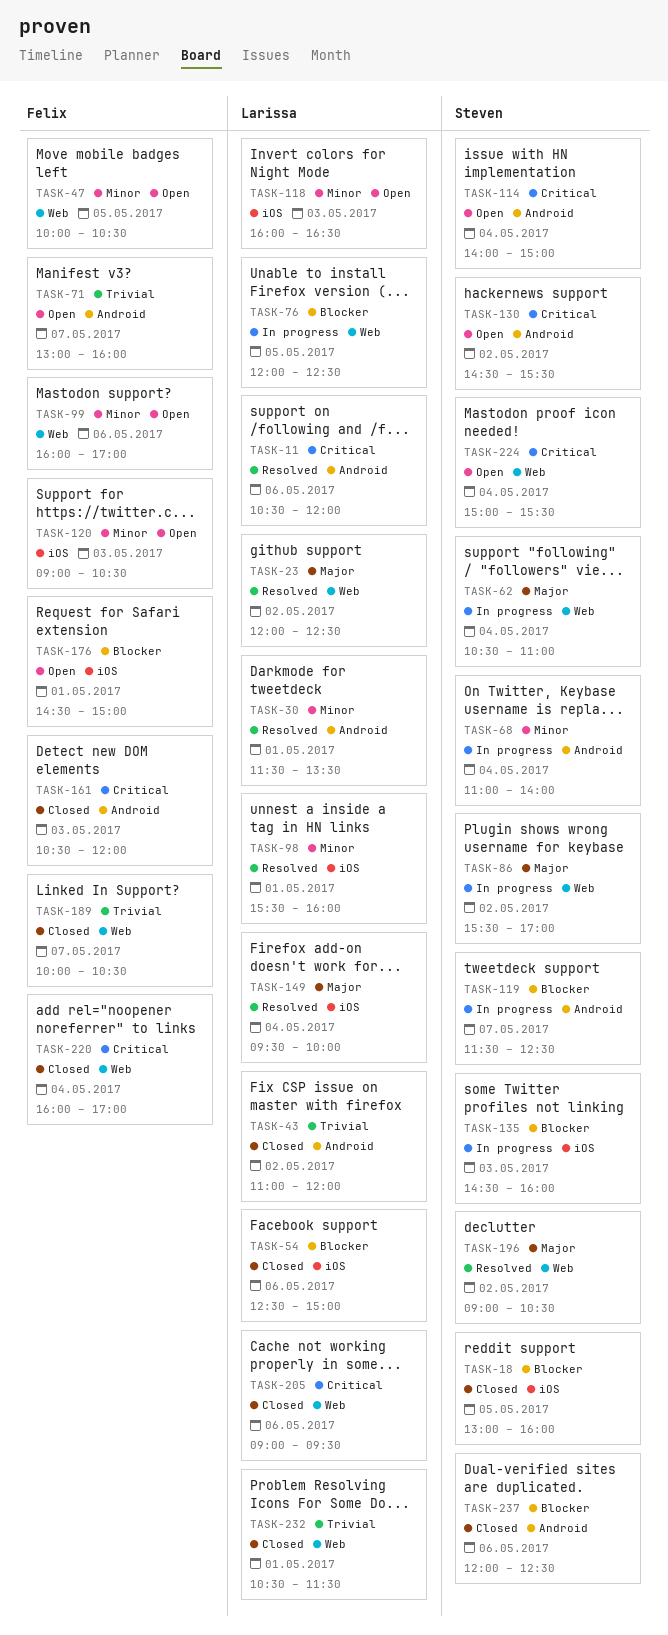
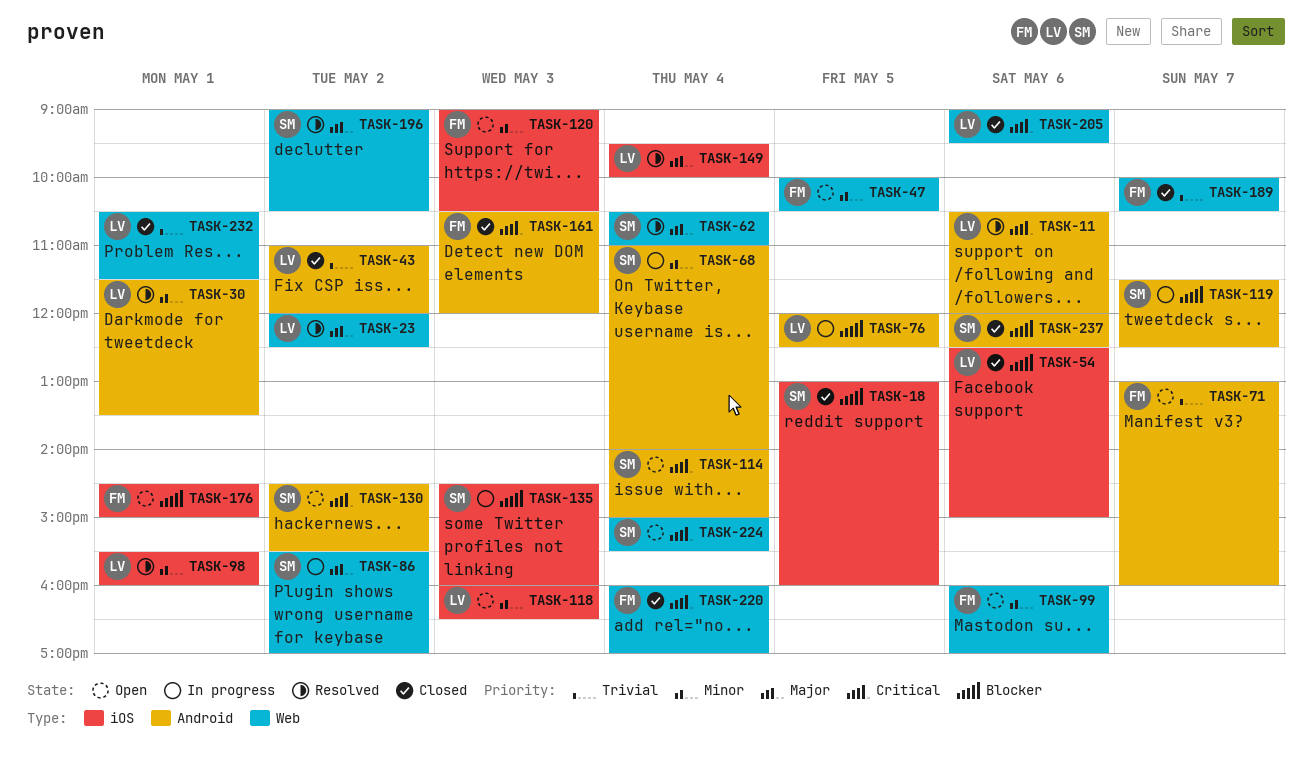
TASK-62, status: In progress -> Resolved
TASK-76, label: Web -> Android

